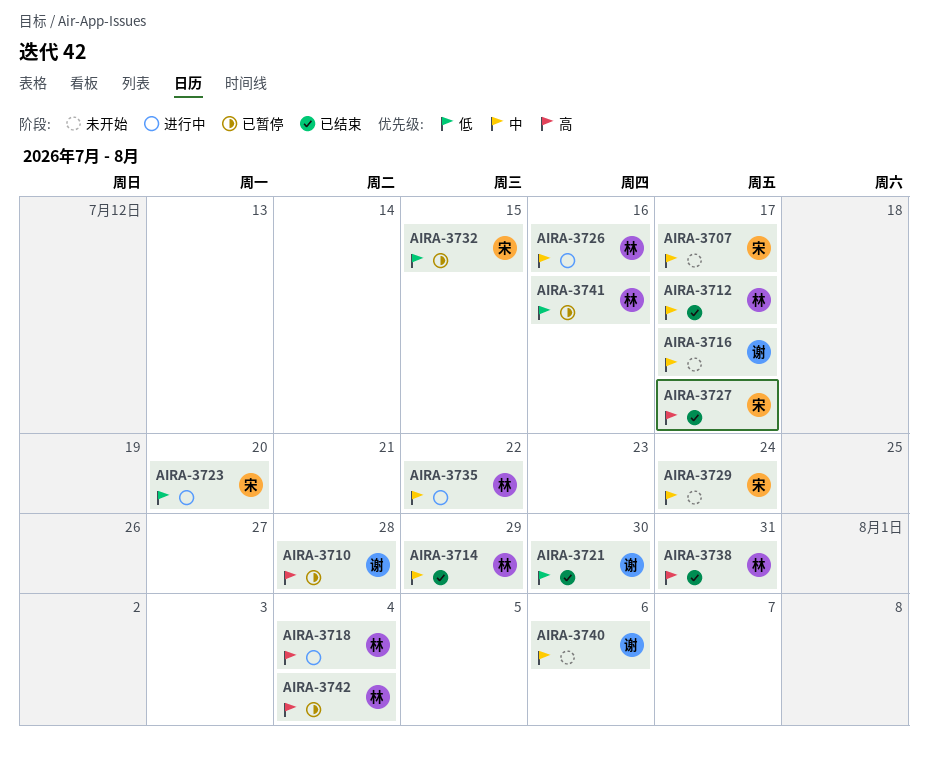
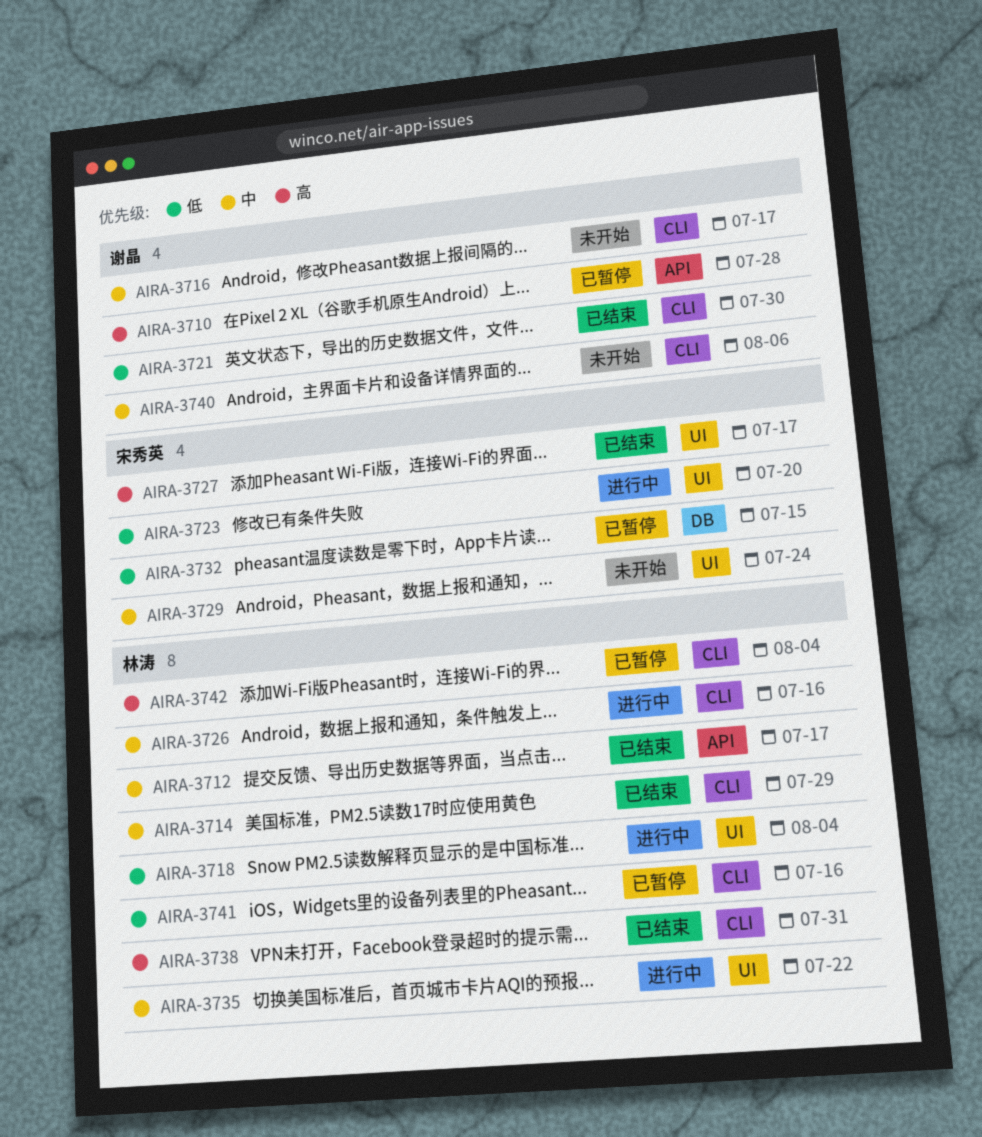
AIRA-3707: present -> none
AIRA-3718, priority: 高 -> 低

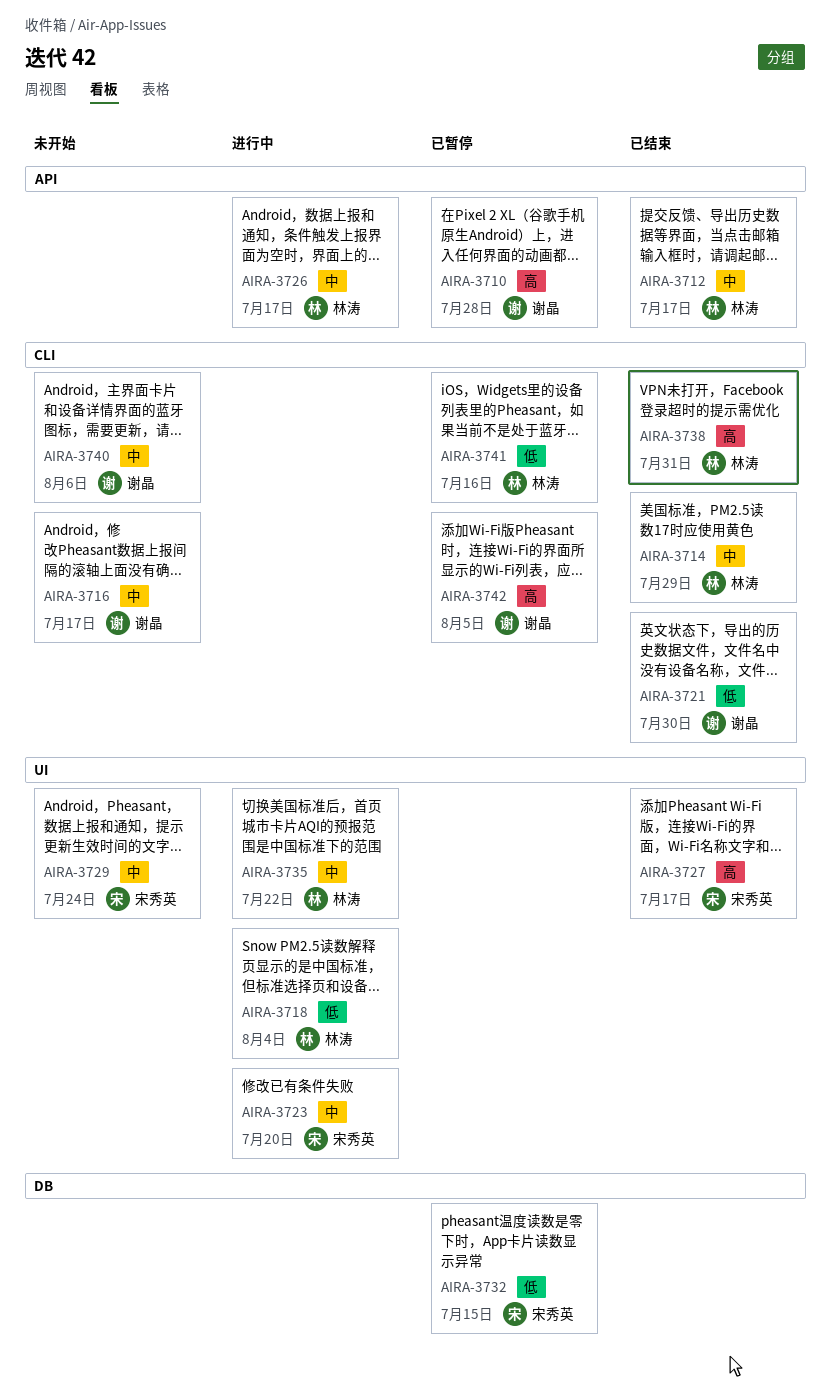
AIRA-3723, priority: 低 -> 中
AIRA-3726, label: CLI -> API
AIRA-3726, due: Jul 16 -> Jul 17
AIRA-3742, owner: 林涛 -> 谢晶
AIRA-3742, due: Aug 4 -> Aug 5

